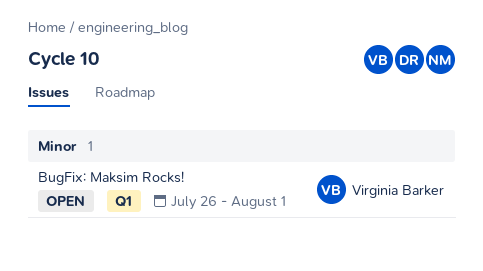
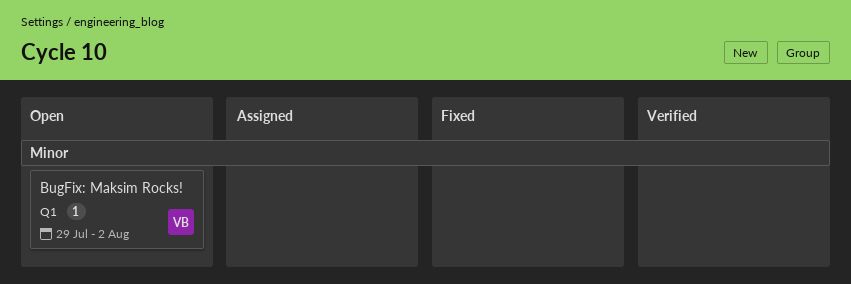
BugFix: Maksim Rocks!, start: Jul 26 -> Jul 29
BugFix: Maksim Rocks!, due: Aug 1 -> Aug 2

